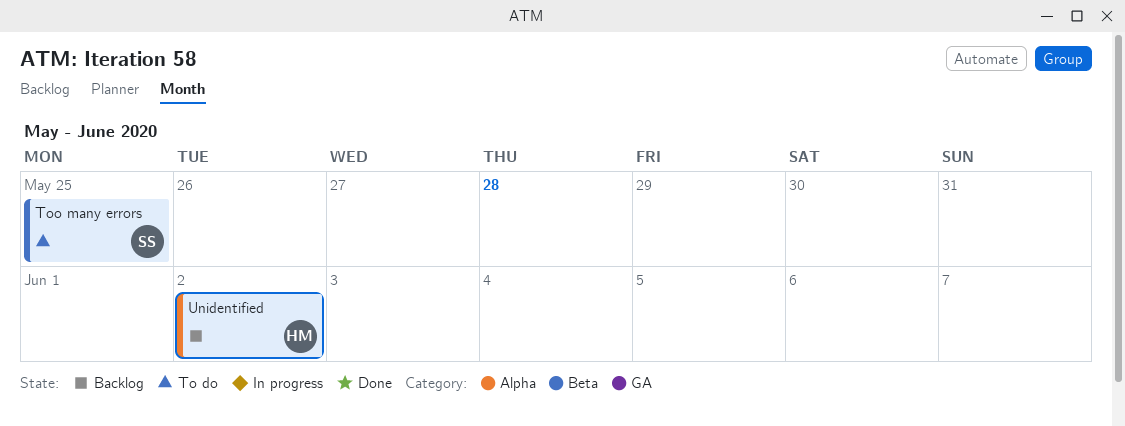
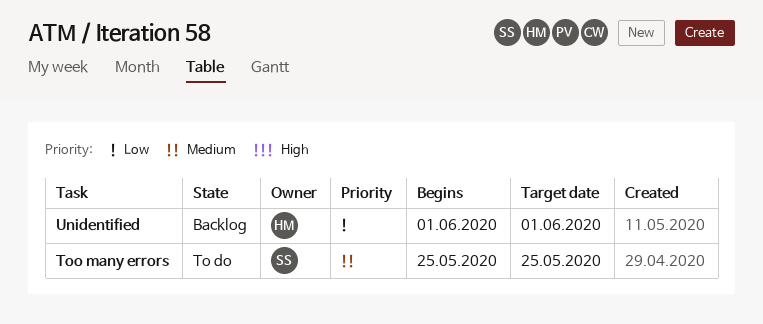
Unidentified, due: Jun 2 -> Jun 1

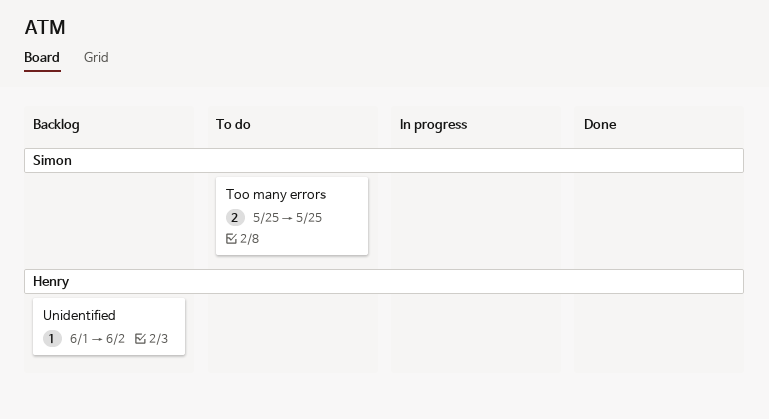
Unidentified, due: Jun 1 -> Jun 2

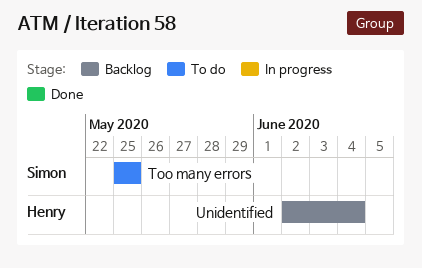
Unidentified, start: Jun 1 -> Jun 2
Unidentified, due: Jun 2 -> Jun 4

